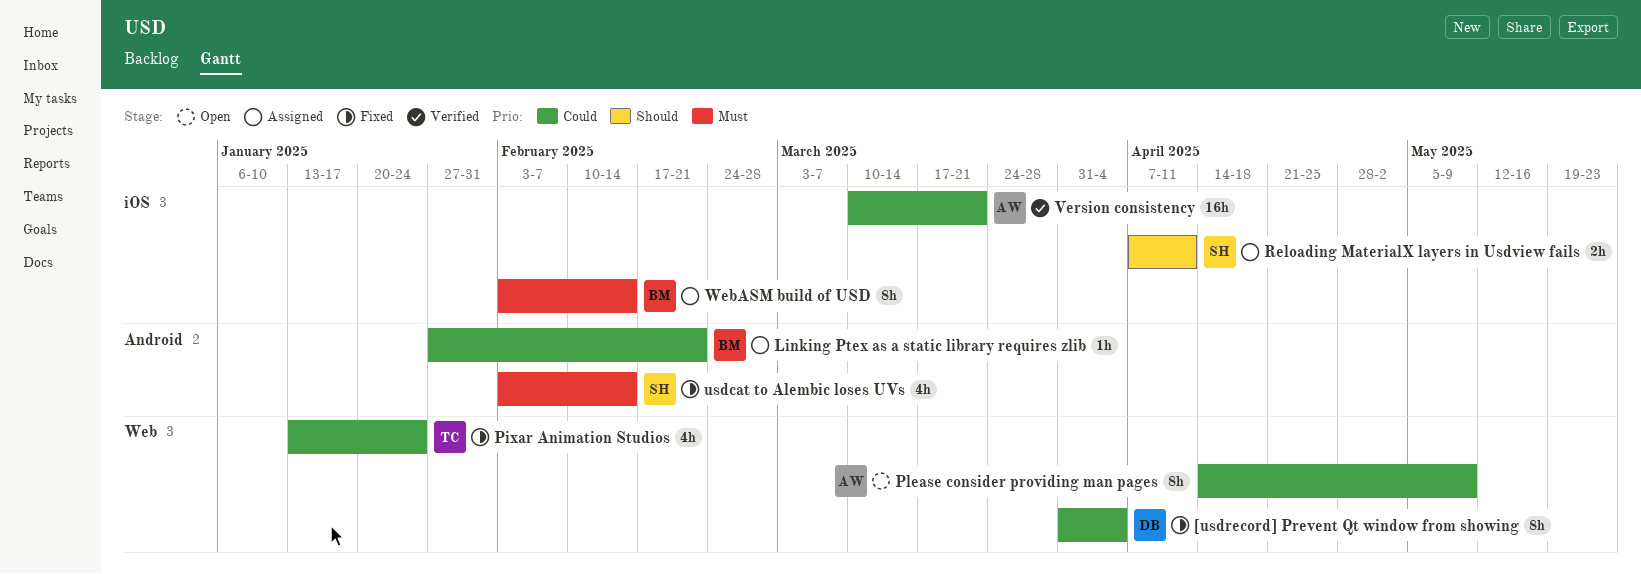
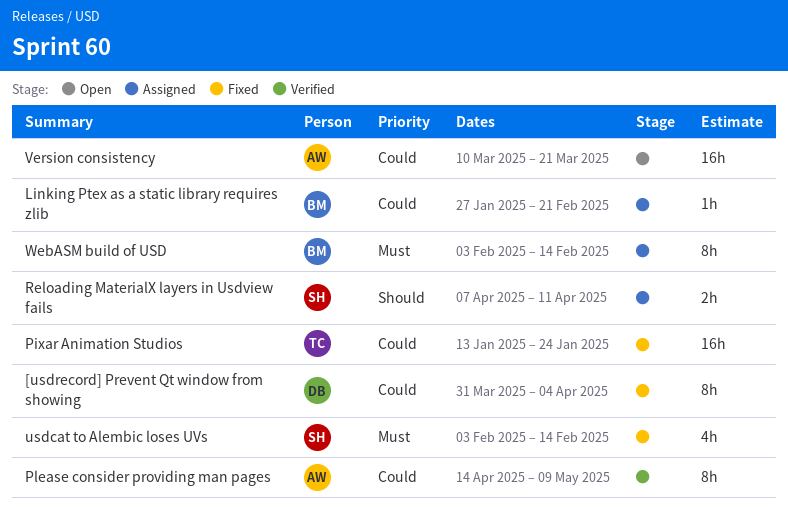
Pixar Animation Studios, estimate: 4h -> 16h
Please consider providing man pages, status: Open -> Verified
Version consistency, status: Verified -> Open

